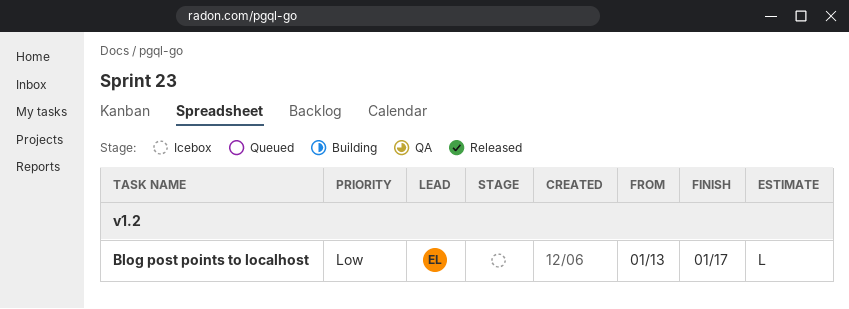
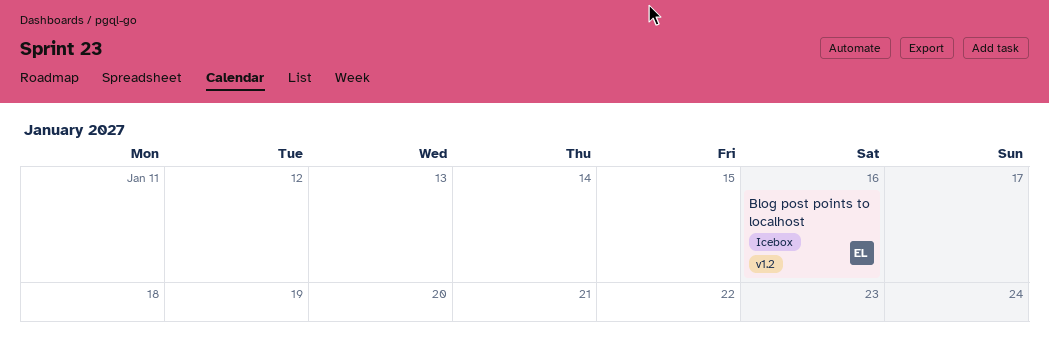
Blog post points to localhost, due: Jan 17 -> Jan 16

